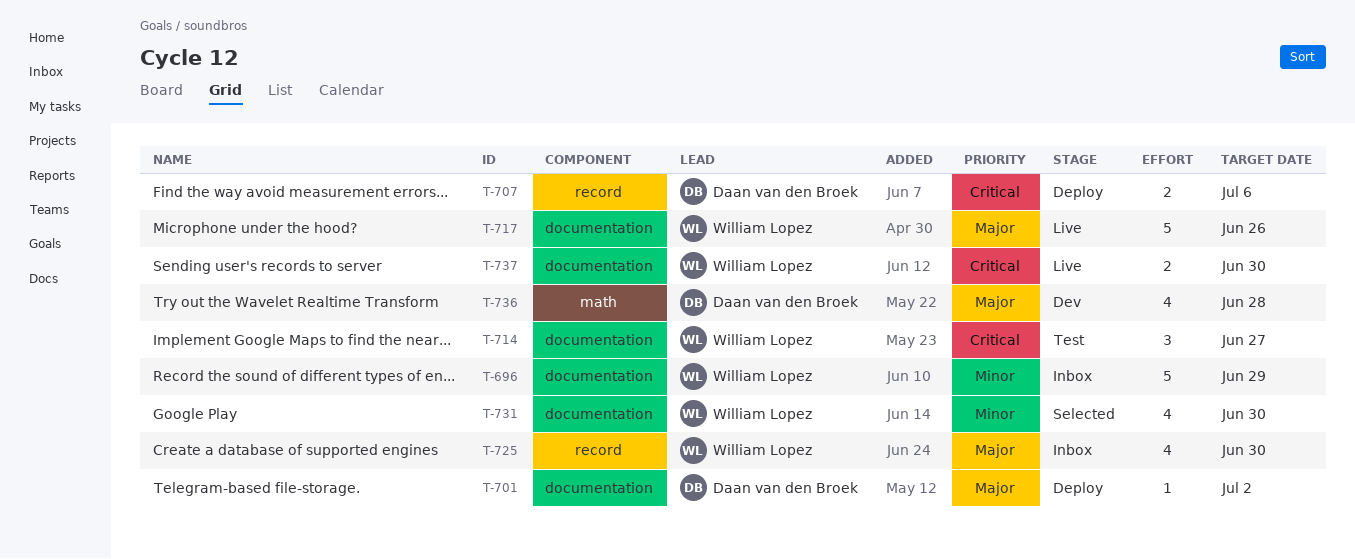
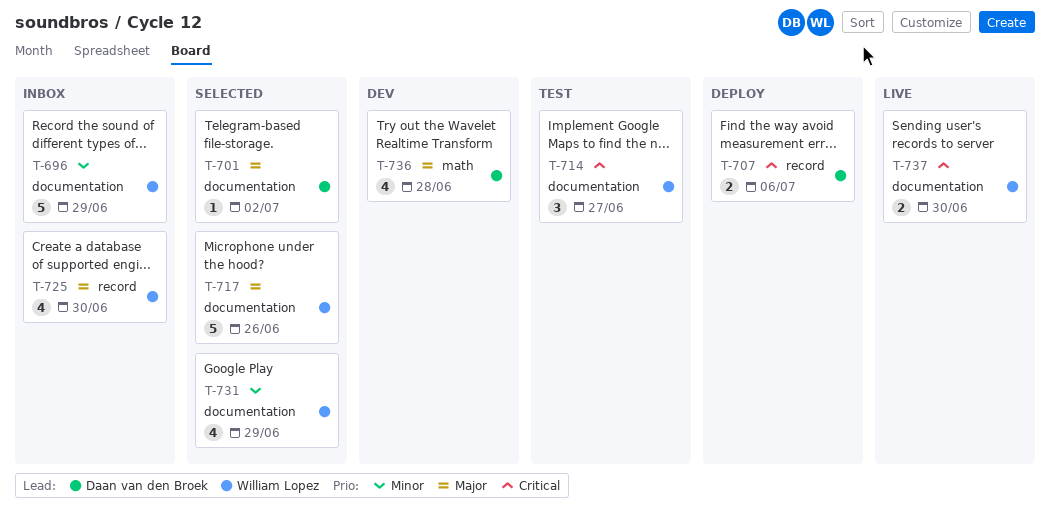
T-701, status: Deploy -> Selected
T-717, status: Live -> Selected
T-731, due: Jun 30 -> Jun 29

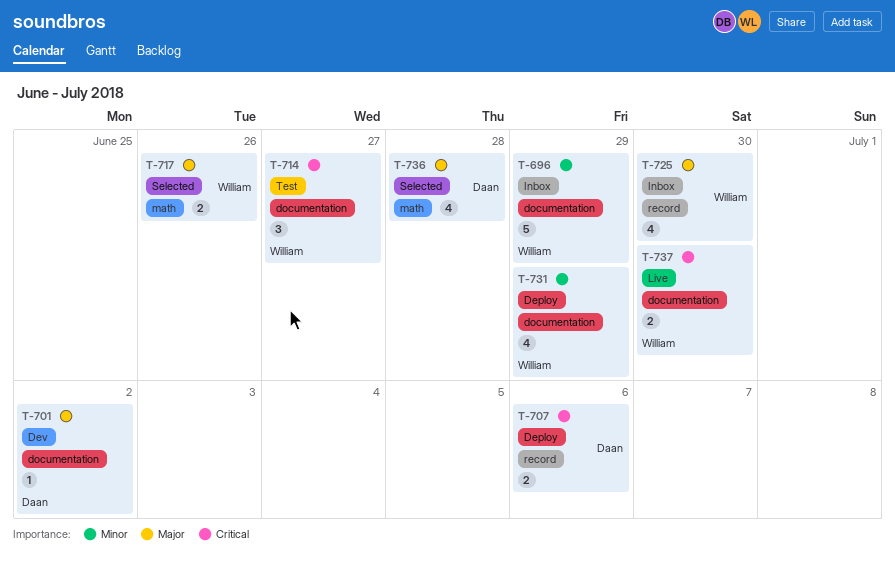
T-701, status: Selected -> Dev
T-717, label: documentation -> math
T-717, estimate: 5 -> 2
T-731, status: Selected -> Deploy
T-736, status: Dev -> Selected

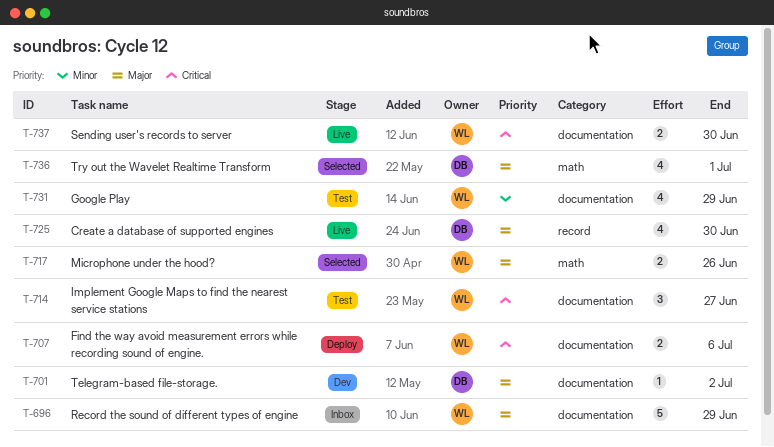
T-696, priority: Minor -> Major
T-707, owner: Daan -> William
T-707, label: record -> documentation
T-725, status: Inbox -> Live
T-725, owner: William -> Daan
T-731, status: Deploy -> Test
T-736, due: Jun 28 -> Jul 1

